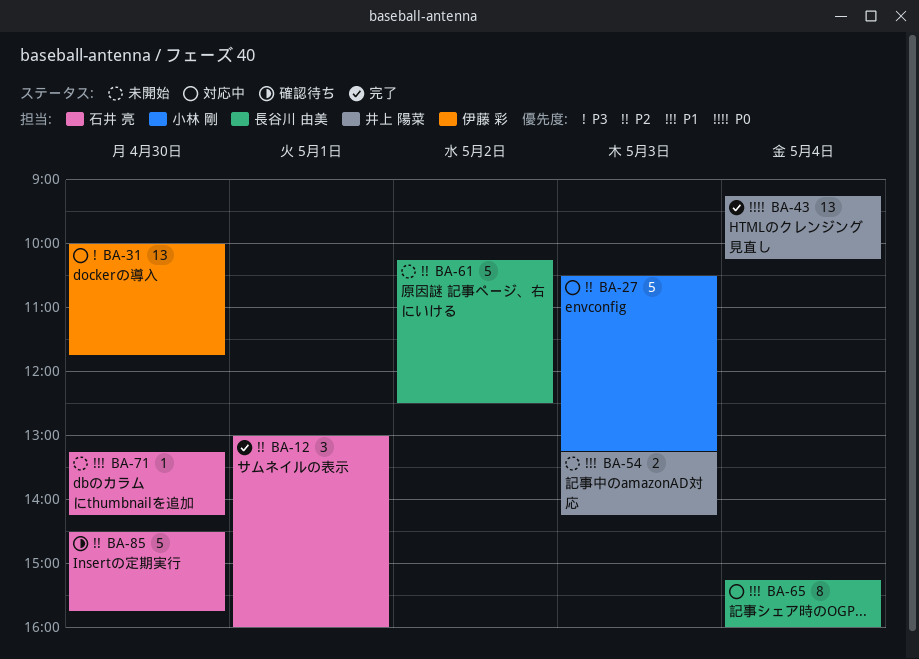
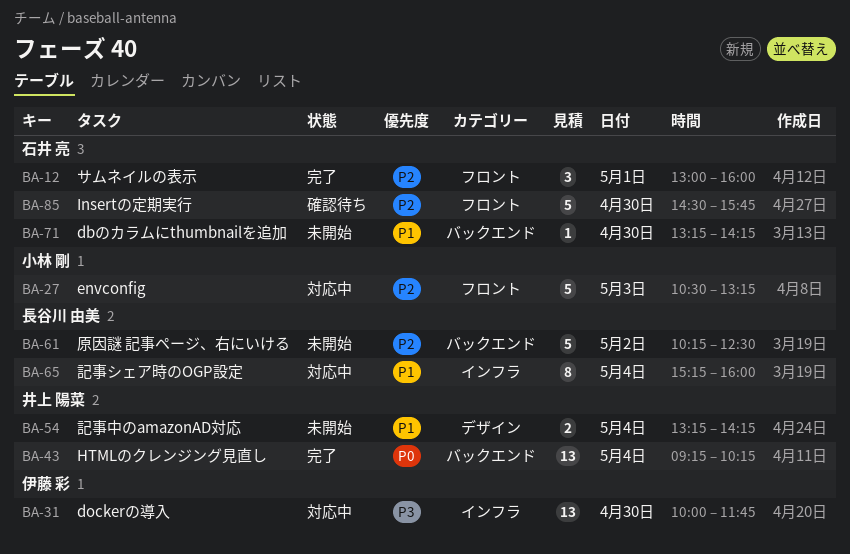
BA-54, day: May 3 -> May 4

